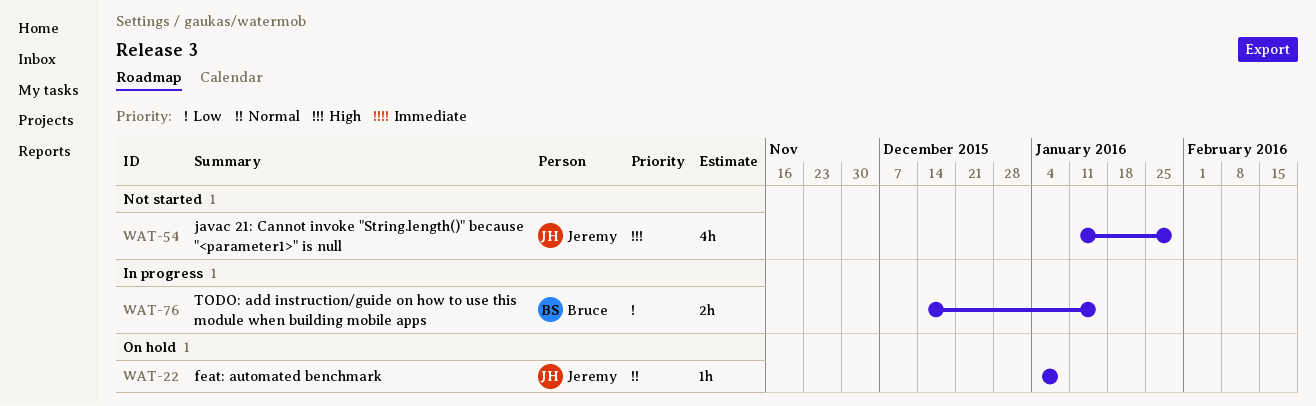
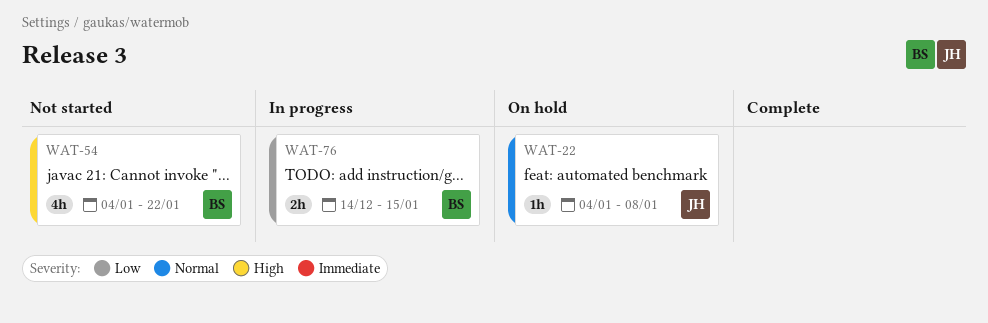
WAT-54, owner: Jeremy -> Bruce
WAT-54, start: Jan 11 -> Jan 4
WAT-54, due: Jan 29 -> Jan 22

